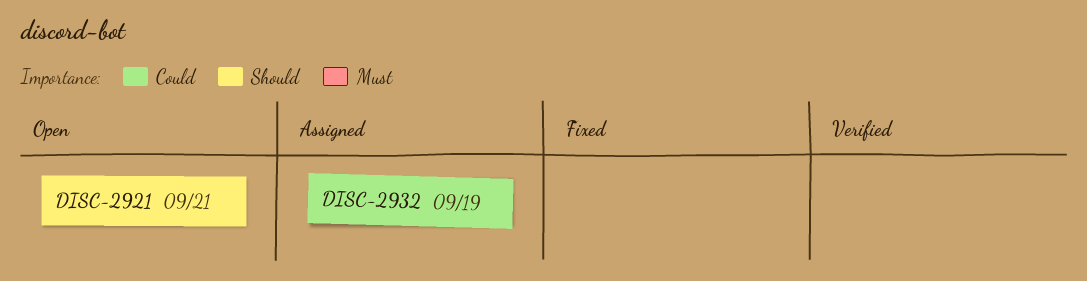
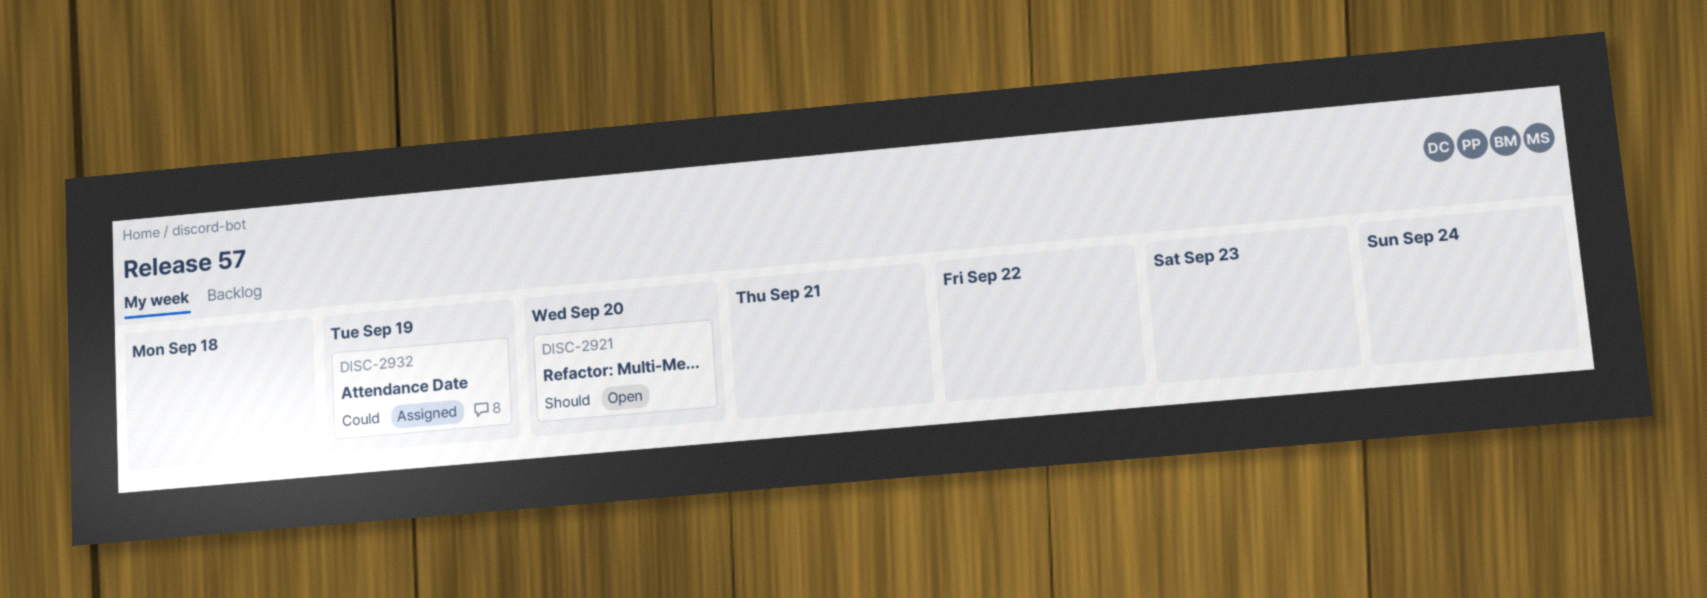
DISC-2921, due: Sep 21 -> Sep 20

